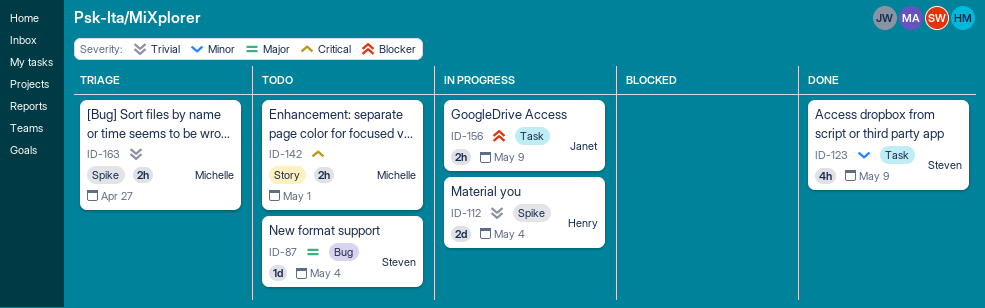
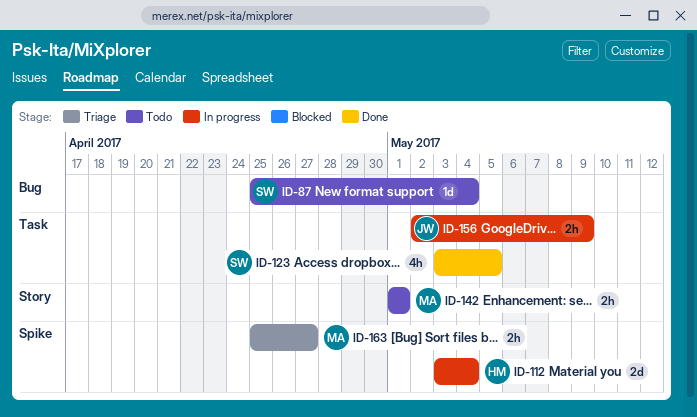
ID-123, due: May 9 -> May 5

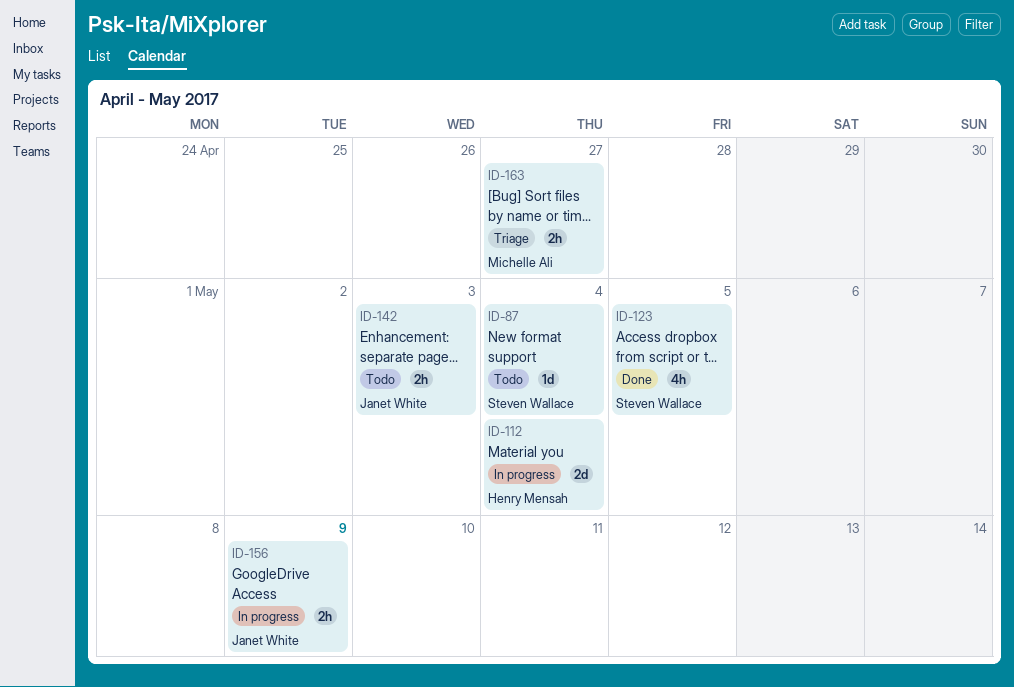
ID-142, owner: Michelle Ali -> Janet White
ID-142, due: May 1 -> May 3

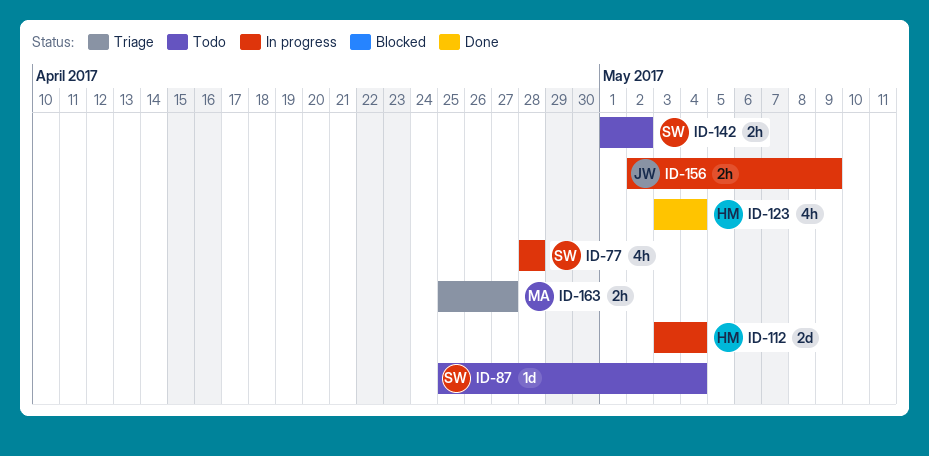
ID-77: none -> present
ID-123, owner: Steven Wallace -> Henry Mensah
ID-123, due: May 5 -> May 4
ID-142, owner: Janet White -> Steven Wallace
ID-142, due: May 3 -> May 2

